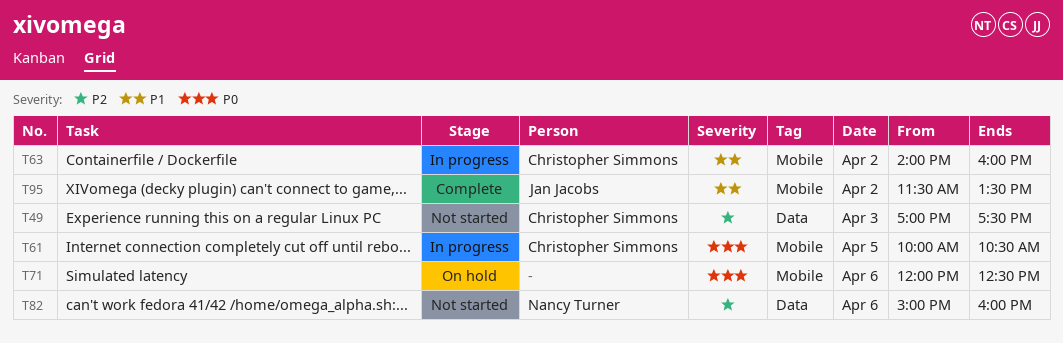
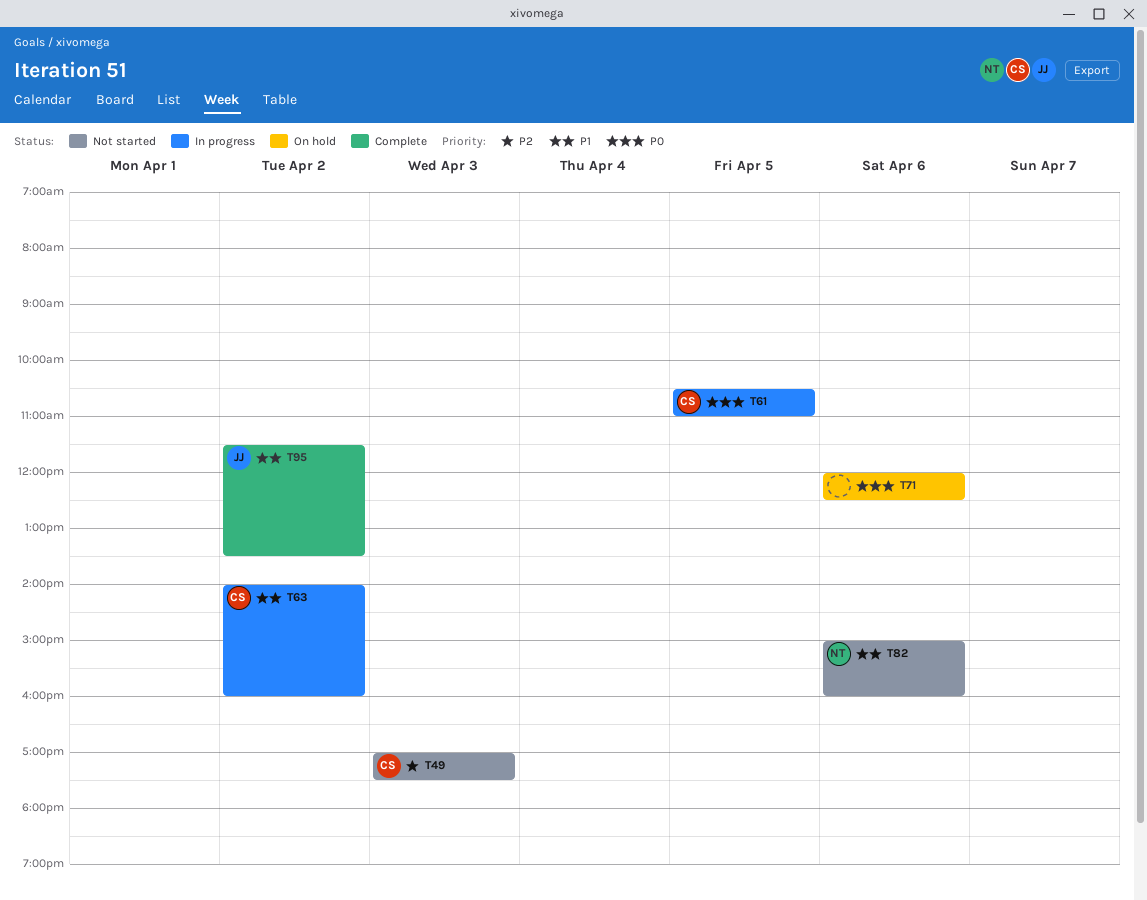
T61, begins: 10:00 -> 10:30
T61, ends: 10:30 -> 11:00
T82, priority: P2 -> P1

